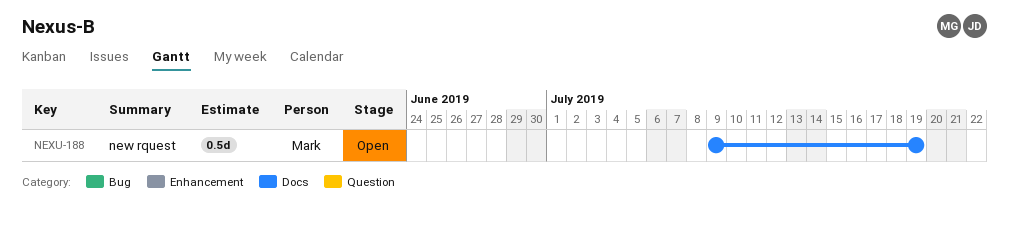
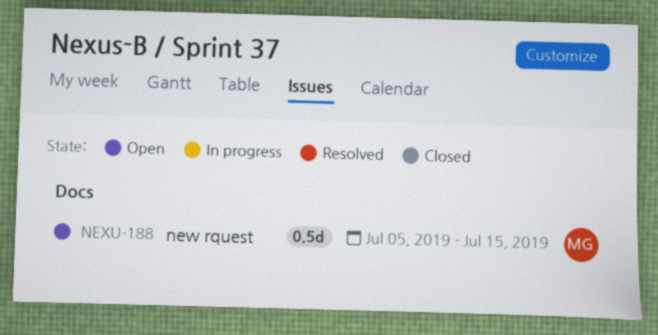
NEXU-188, start: Jul 9 -> Jul 5
NEXU-188, due: Jul 19 -> Jul 15

